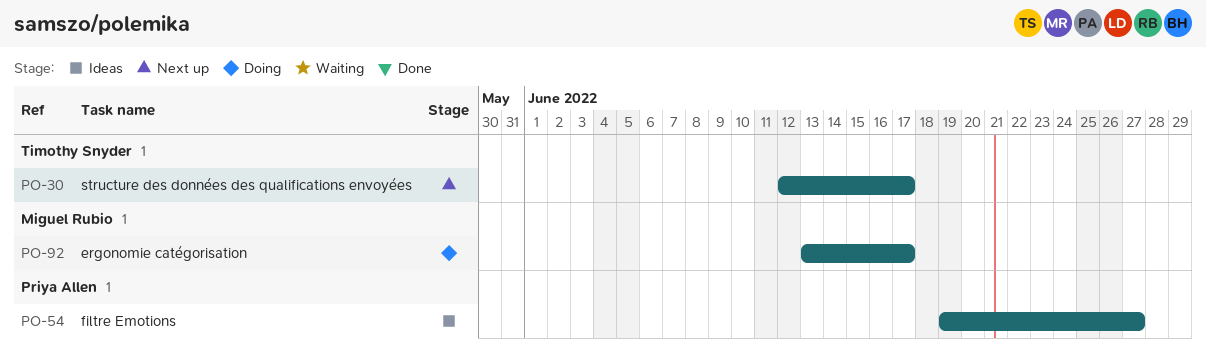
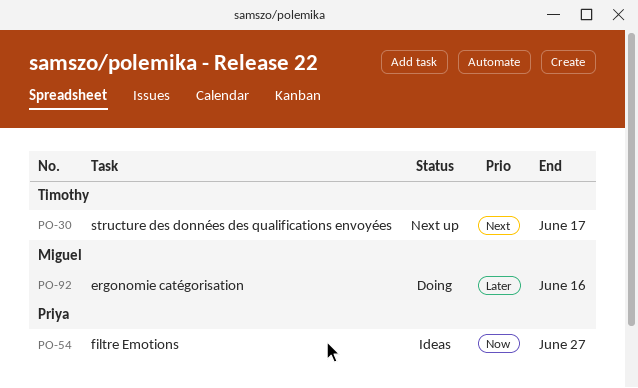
PO-92, due: Jun 17 -> Jun 16

